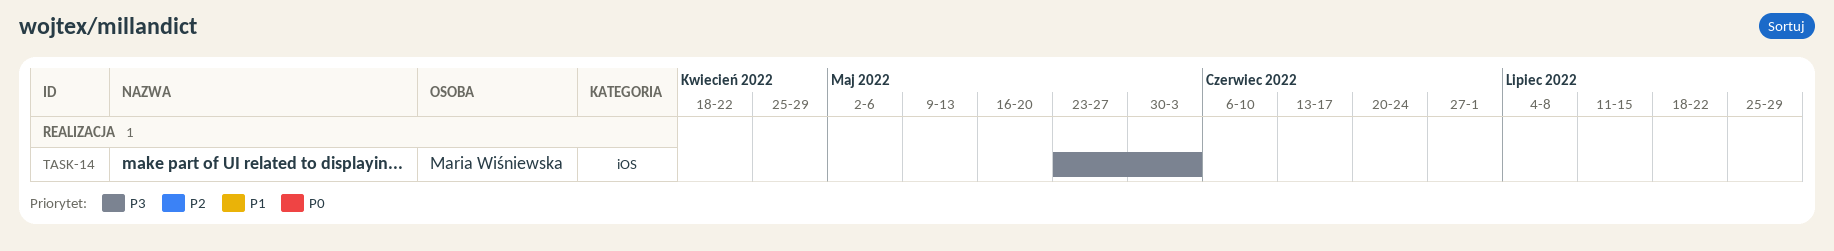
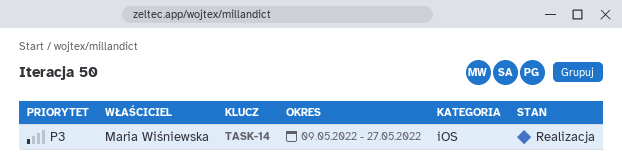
TASK-14, start: May 23 -> May 9
TASK-14, due: Jun 3 -> May 27

